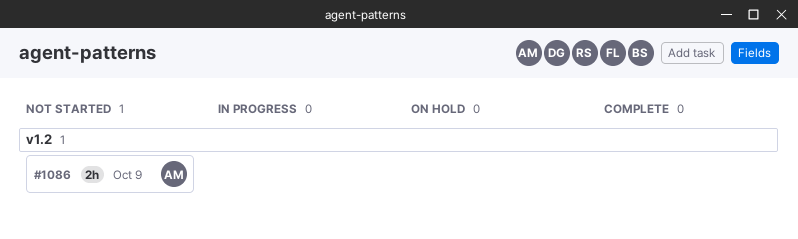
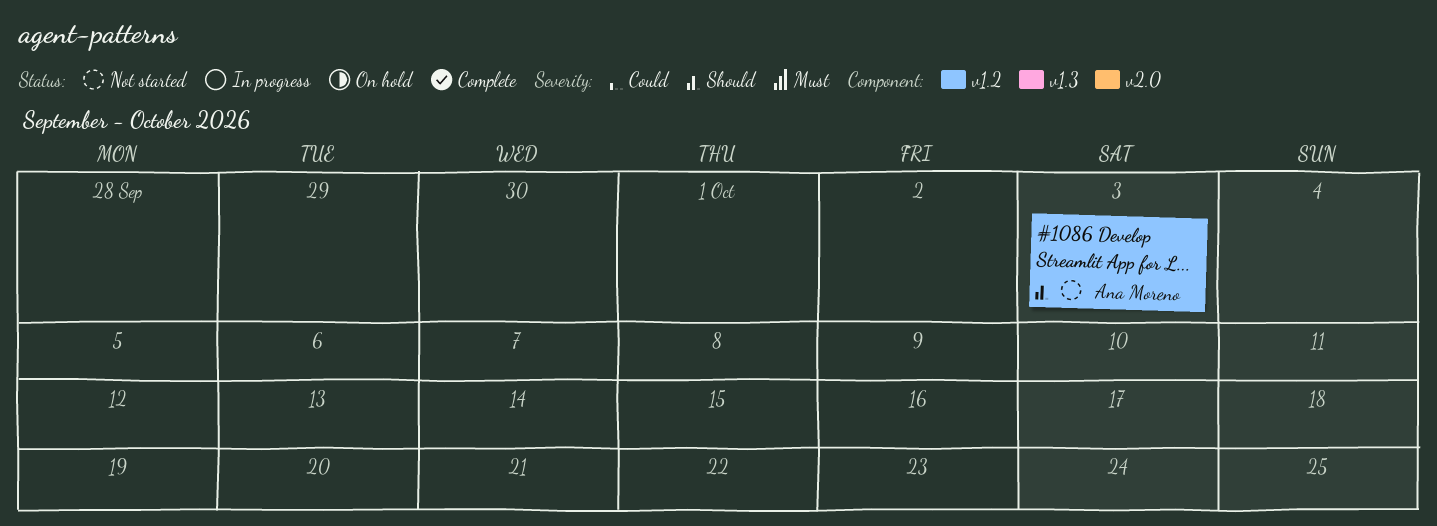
#1086, due: Oct 9 -> Oct 3

